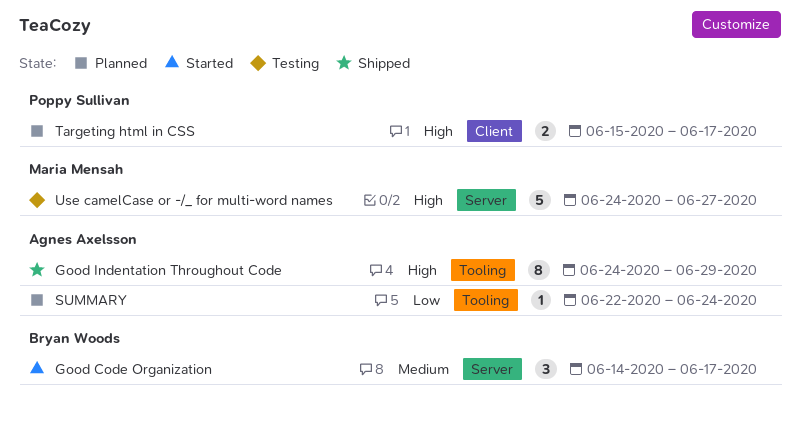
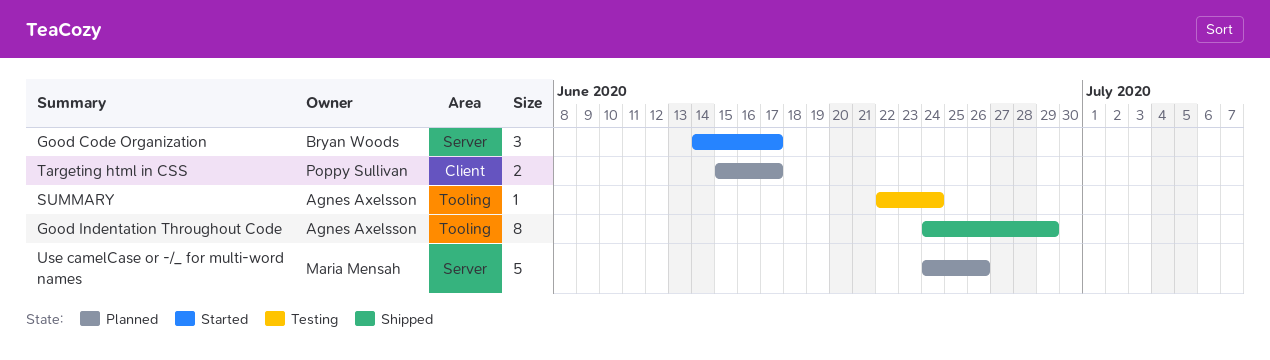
SUMMARY, status: Planned -> Testing
Use camelCase or -/_ for multi-word names, status: Testing -> Planned
Use camelCase or -/_ for multi-word names, due: Jun 27 -> Jun 26

